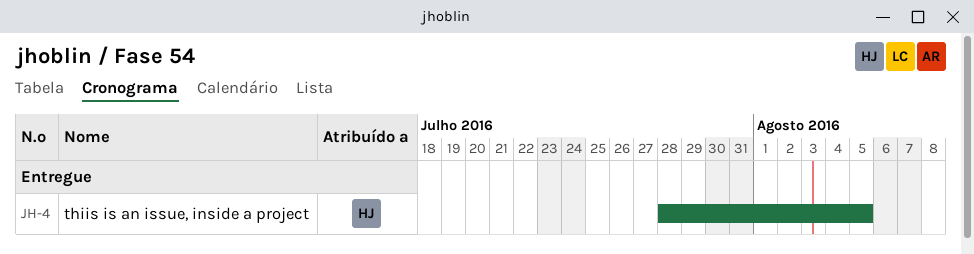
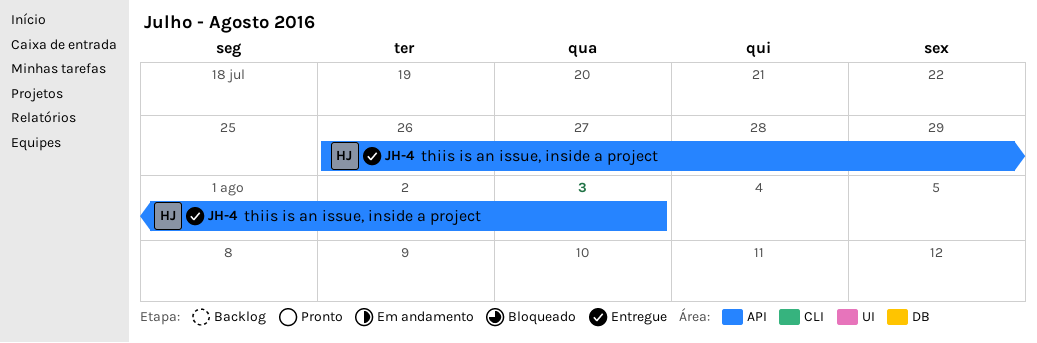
JH-4, start: Jul 28 -> Jul 26
JH-4, due: Aug 5 -> Aug 3

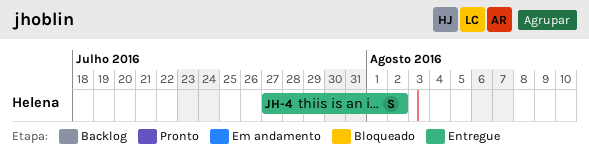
JH-4, start: Jul 26 -> Jul 27
JH-4, due: Aug 3 -> Aug 2

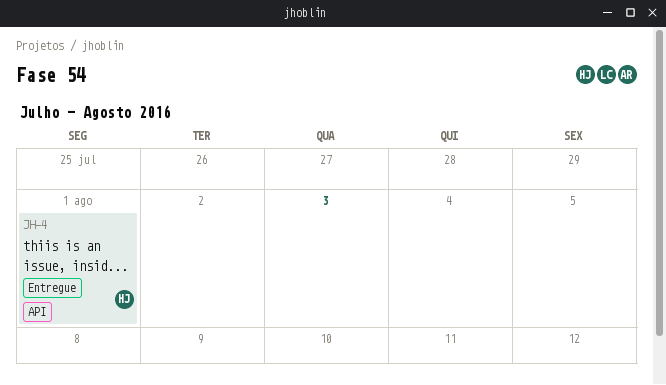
JH-4, due: Aug 2 -> Aug 1

